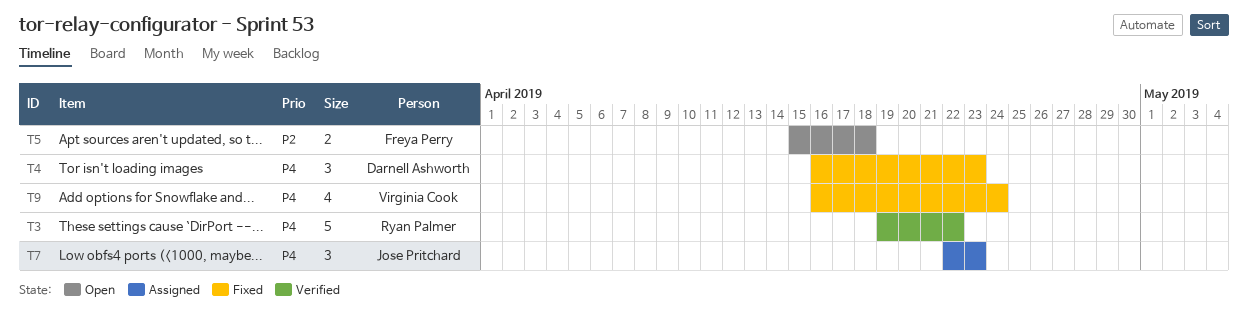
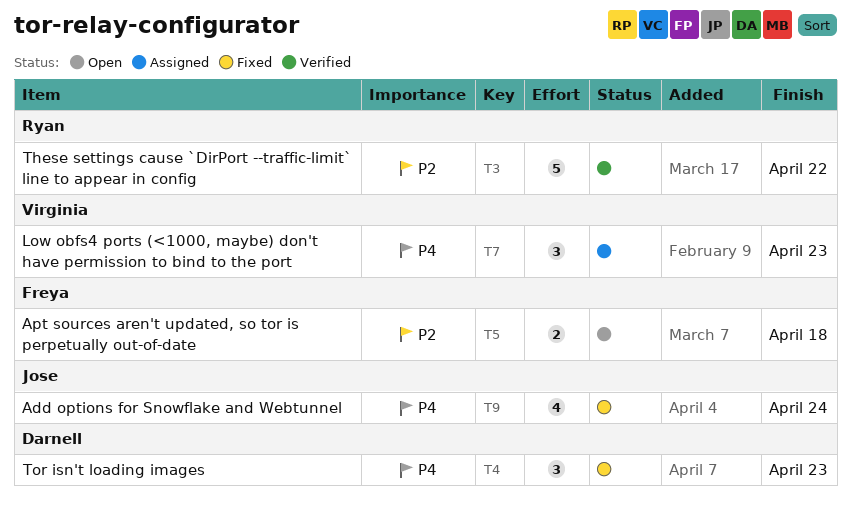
T3, priority: P4 -> P2
T7, owner: Jose Pritchard -> Virginia Cook
T9, owner: Virginia Cook -> Jose Pritchard

